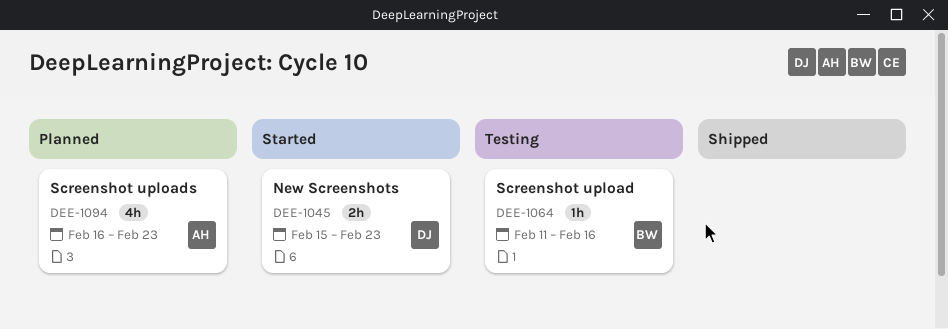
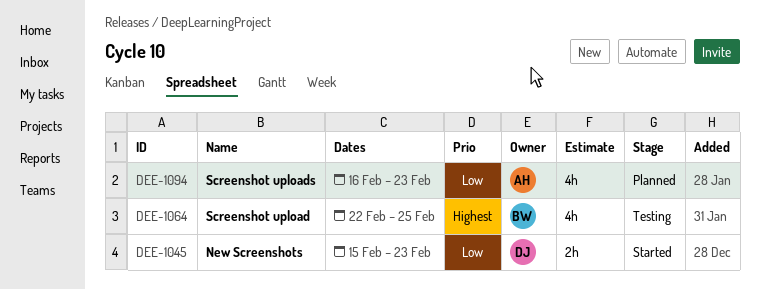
DEE-1064, estimate: 1h -> 4h
DEE-1064, start: Feb 11 -> Feb 22
DEE-1064, due: Feb 16 -> Feb 25

